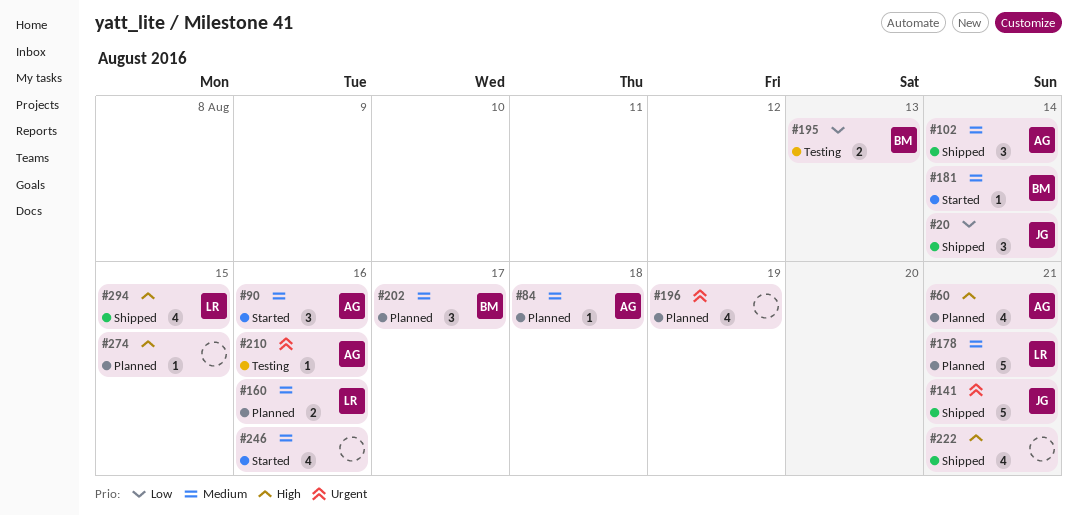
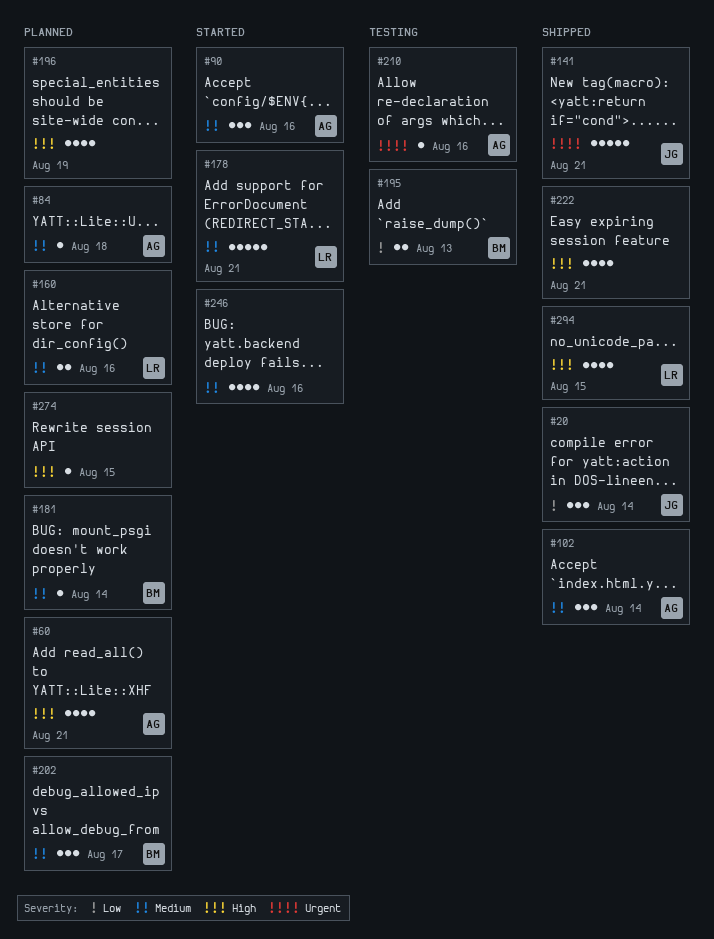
#178, status: Planned -> Started
#181, status: Started -> Planned
#196, priority: Urgent -> High

